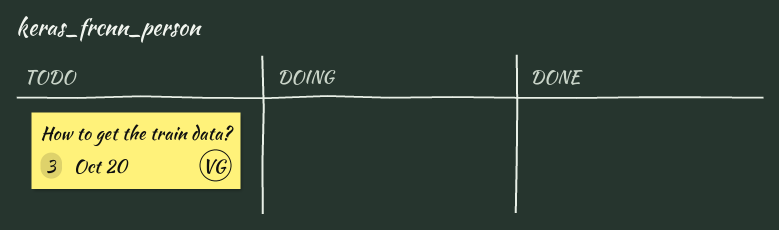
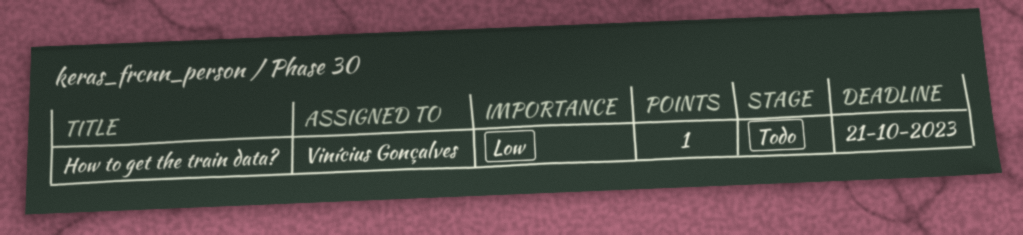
How to get the train data?, estimate: 3 -> 1
How to get the train data?, due: Oct 20 -> Oct 21

